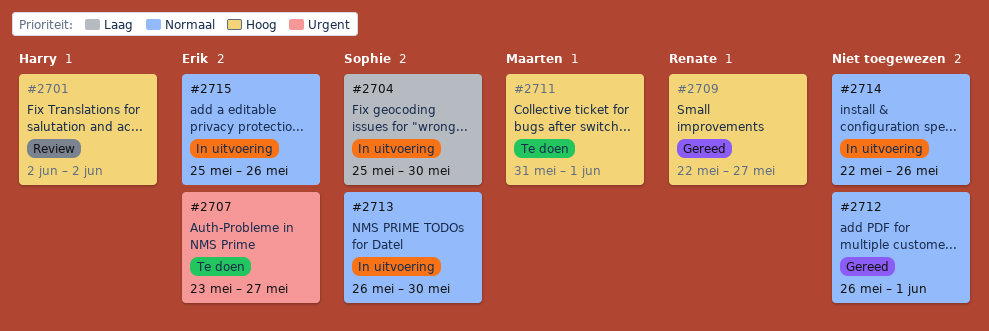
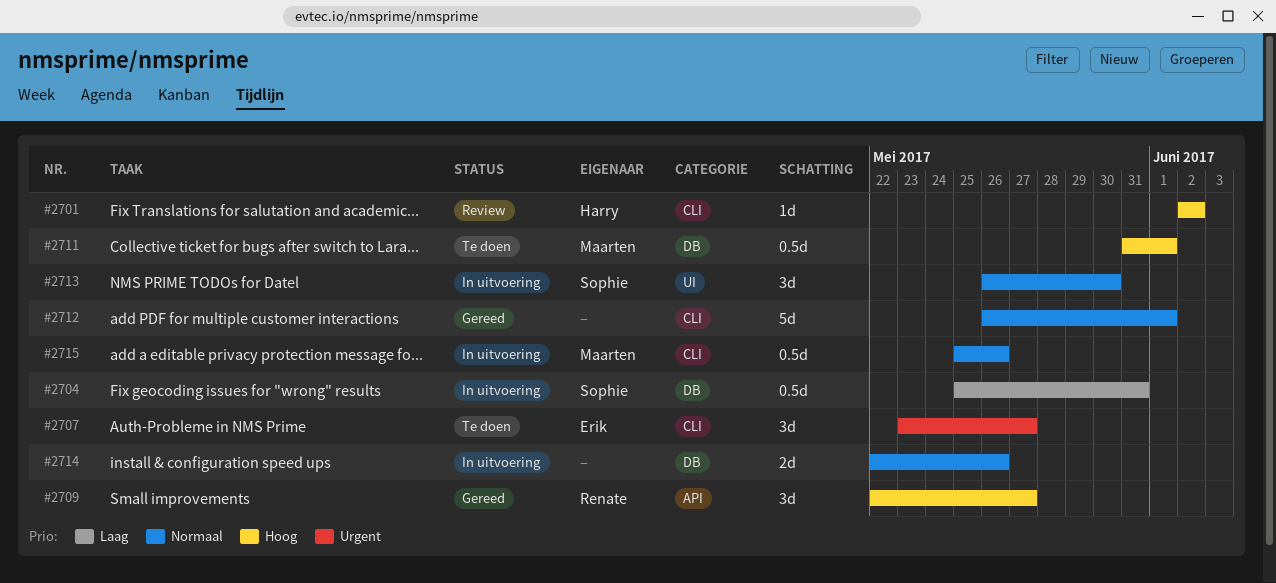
#2704, due: May 30 -> May 31
#2715, owner: Erik -> Maarten

